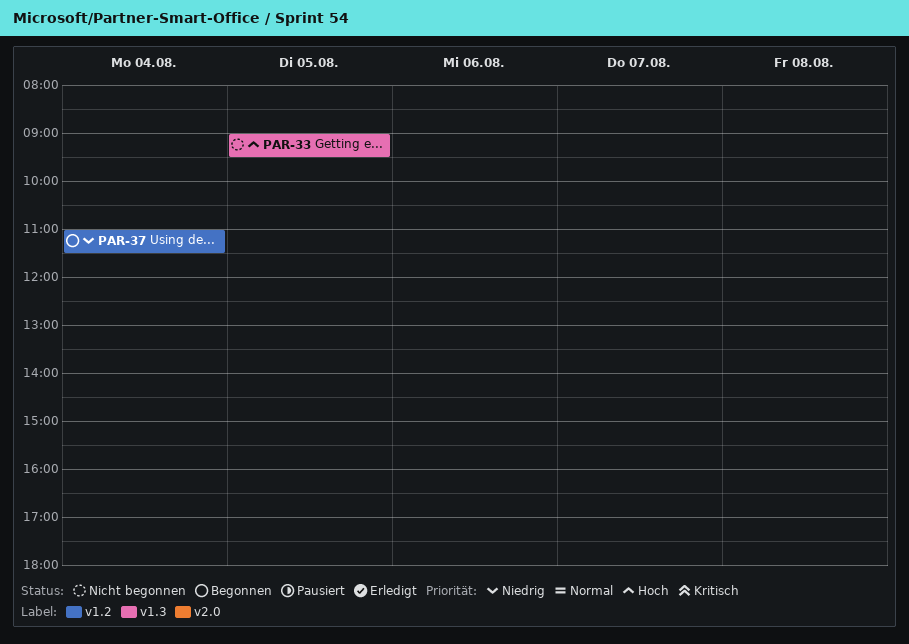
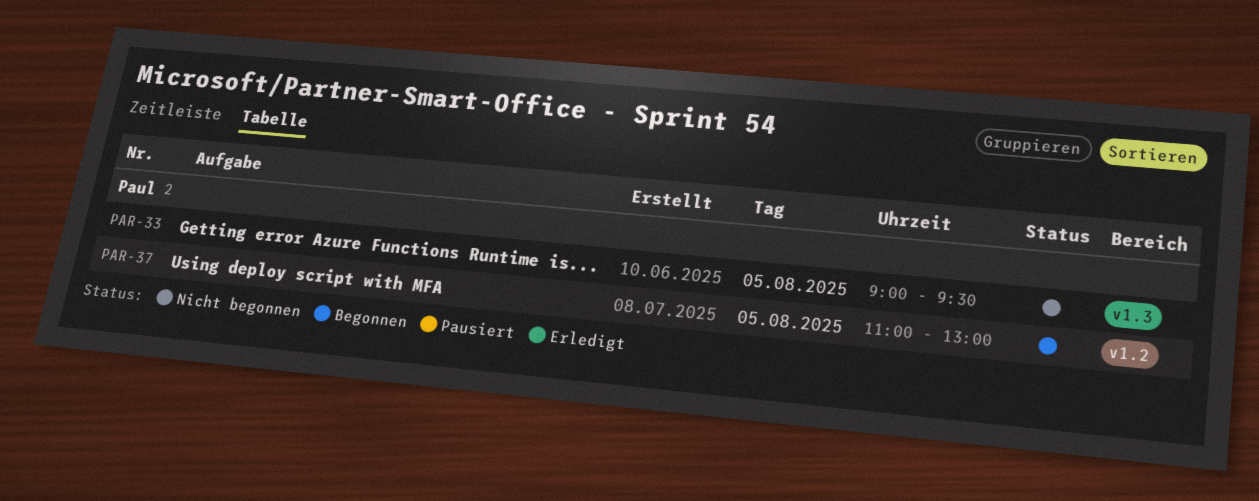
PAR-37, day: Aug 4 -> Aug 5
PAR-37, ends: 11:30 -> 13:00

